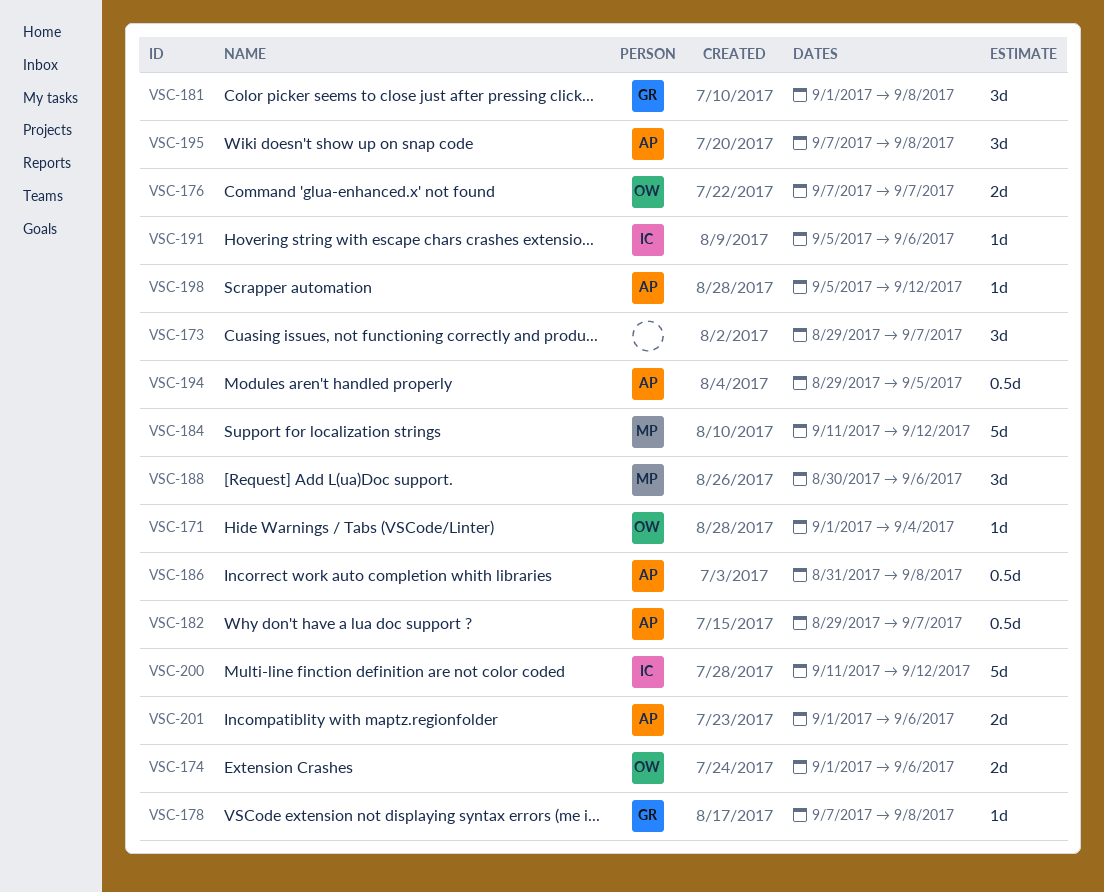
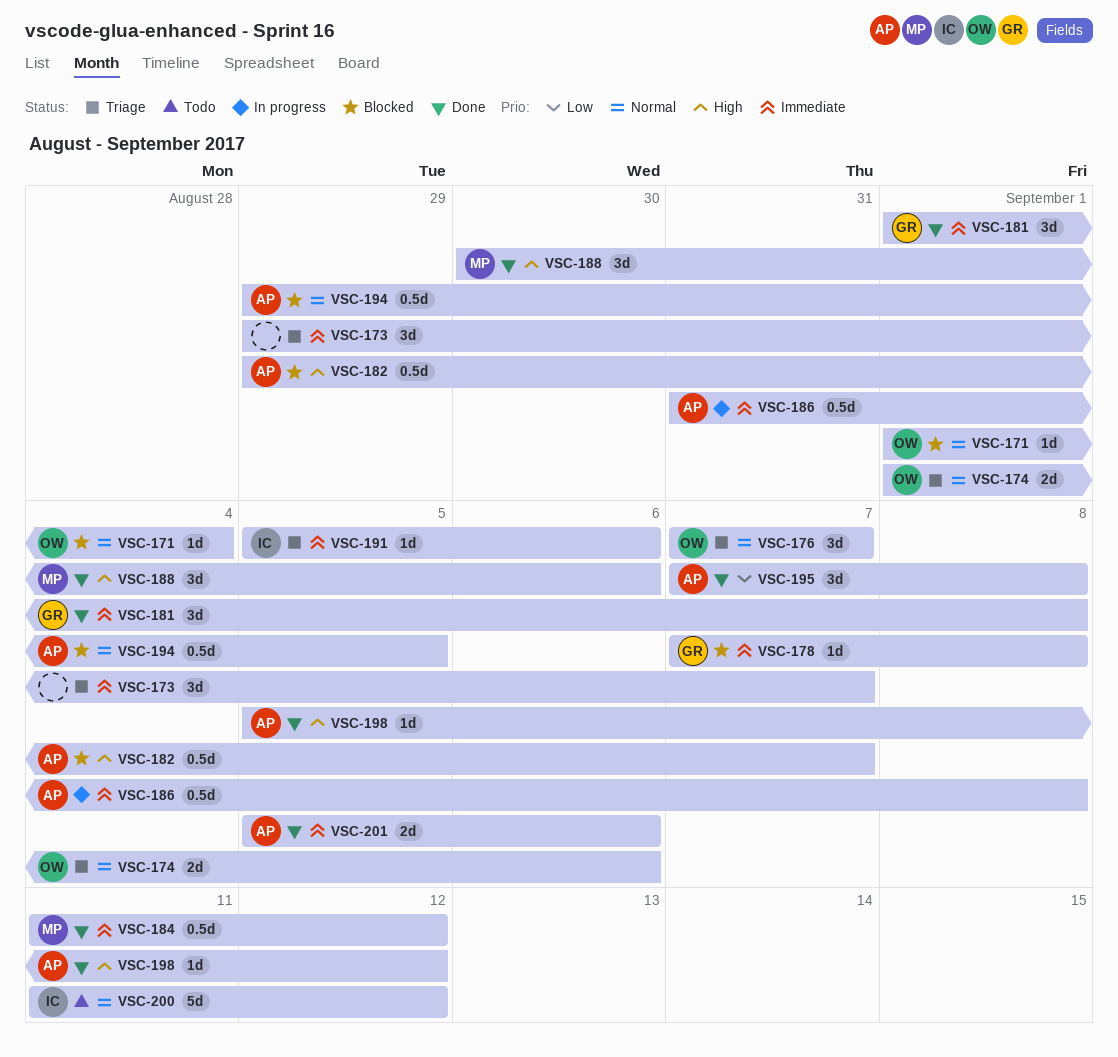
VSC-176, estimate: 2d -> 3d
VSC-184, estimate: 5d -> 0.5d
VSC-201, start: Sep 1 -> Sep 5

